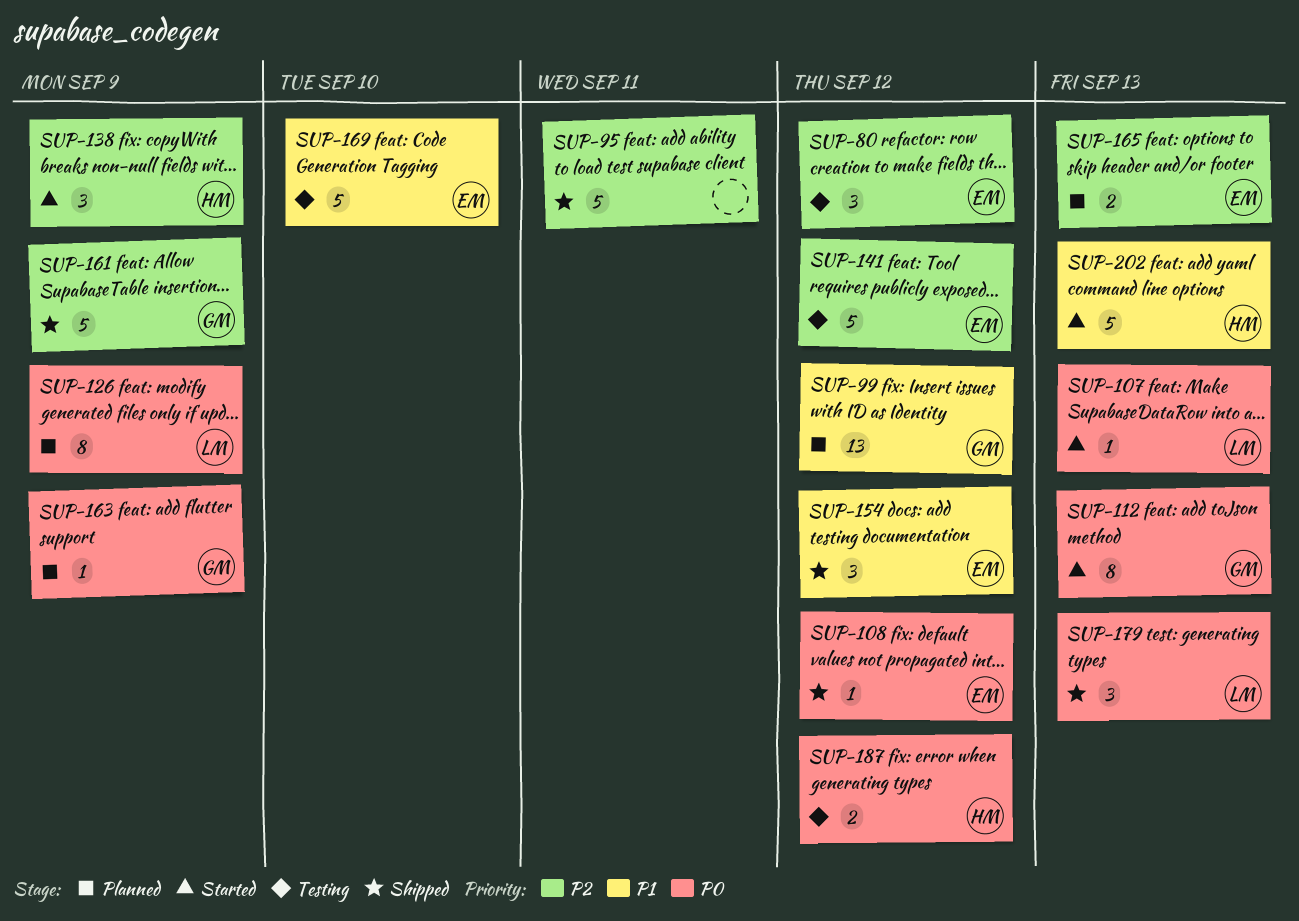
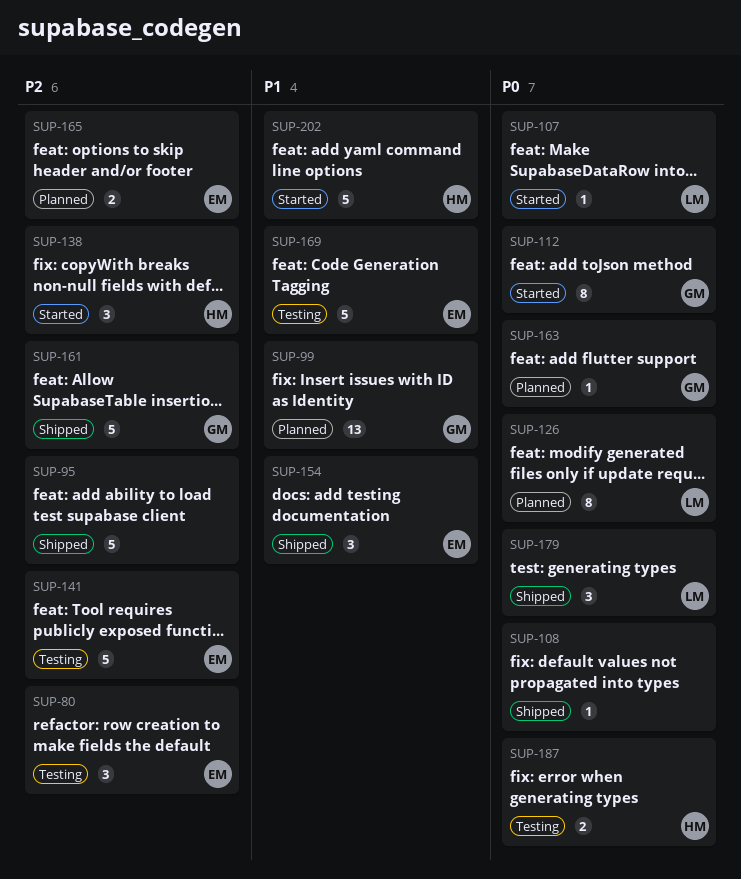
SUP-108, owner: EM -> none

